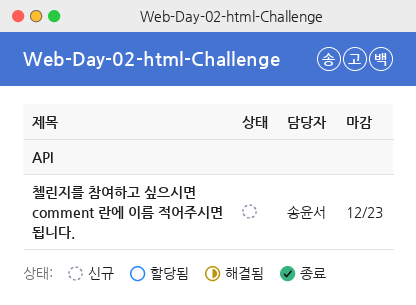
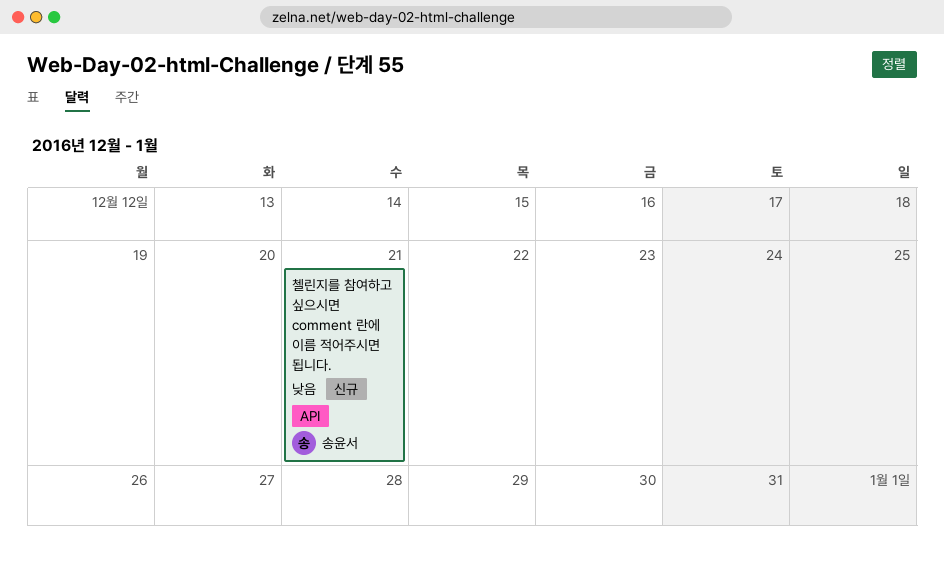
첼린지를 참여하고 싶으시면 comment 란에 이름 적어주시면 됩니다., due: Dec 23 -> Dec 21

